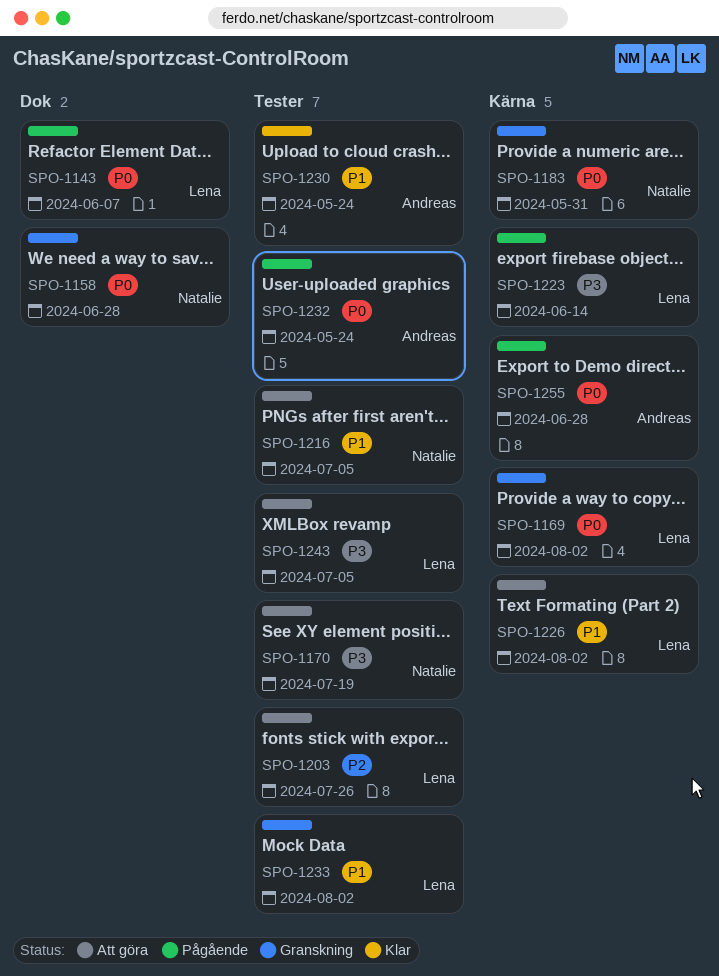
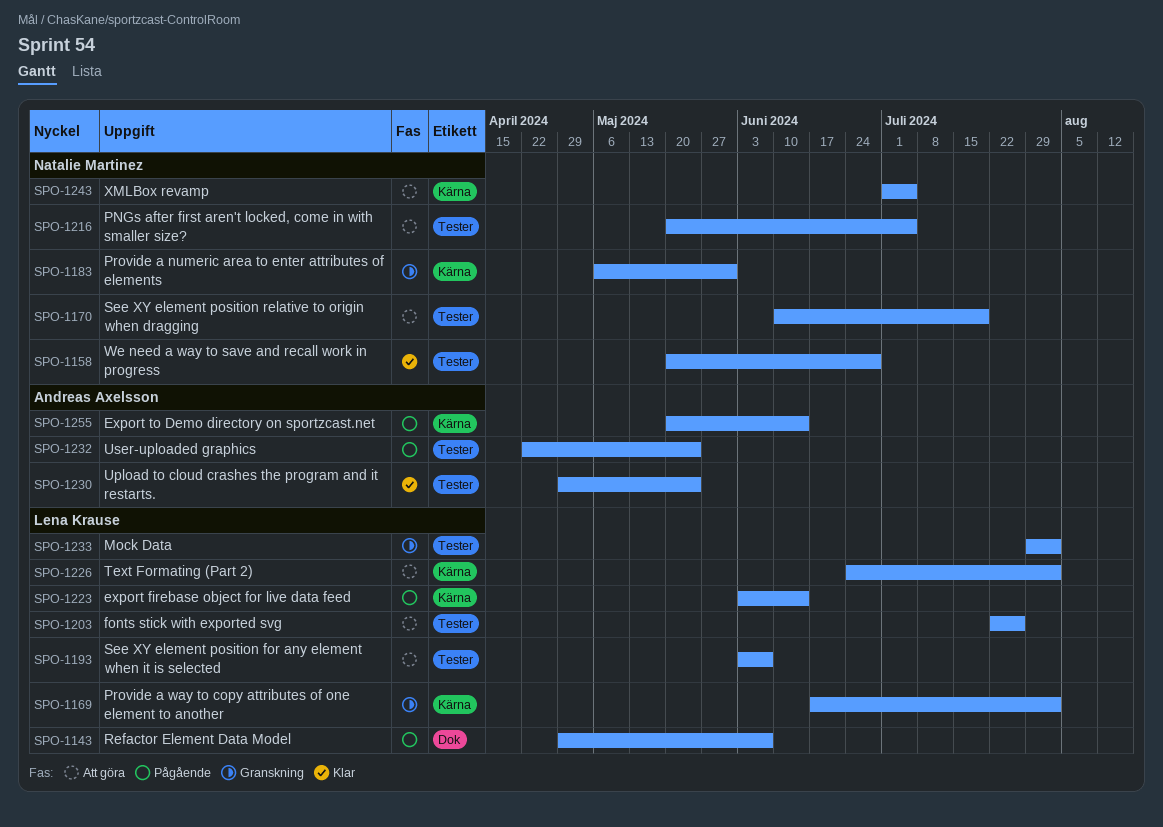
SPO-1158, status: Granskning -> Klar
SPO-1158, label: Dok -> Tester
SPO-1193: none -> present
SPO-1243, owner: Lena Krause -> Natalie Martinez
SPO-1243, label: Tester -> Kärna
SPO-1255, due: Jun 28 -> Jun 14

